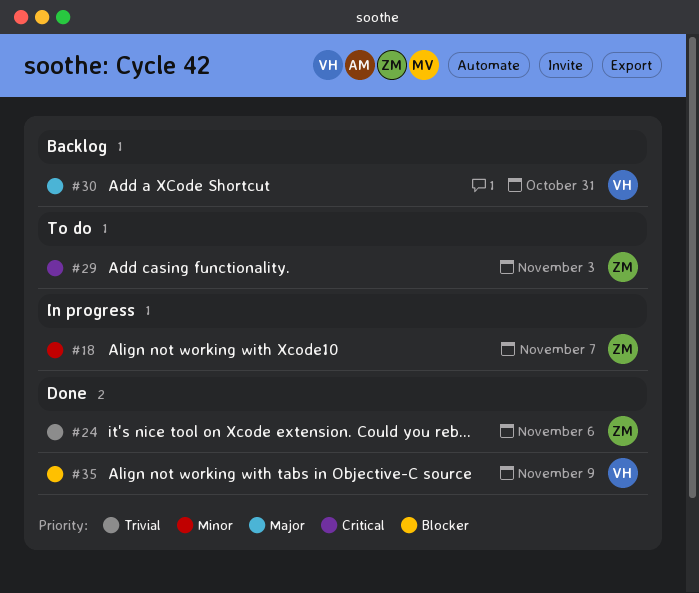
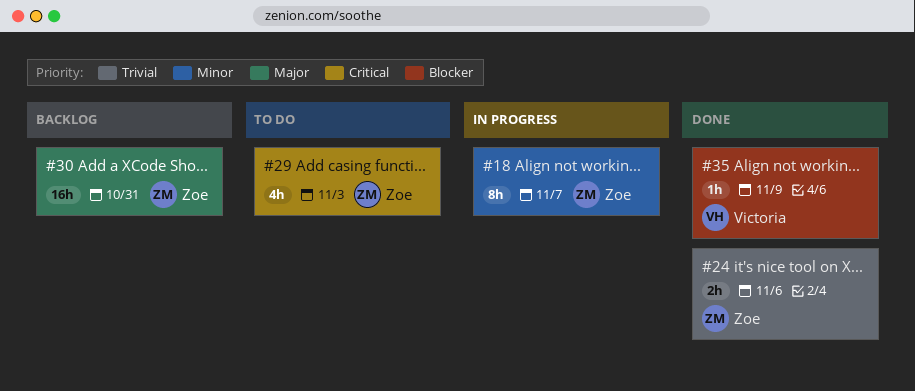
#30, owner: Victoria -> Zoe

